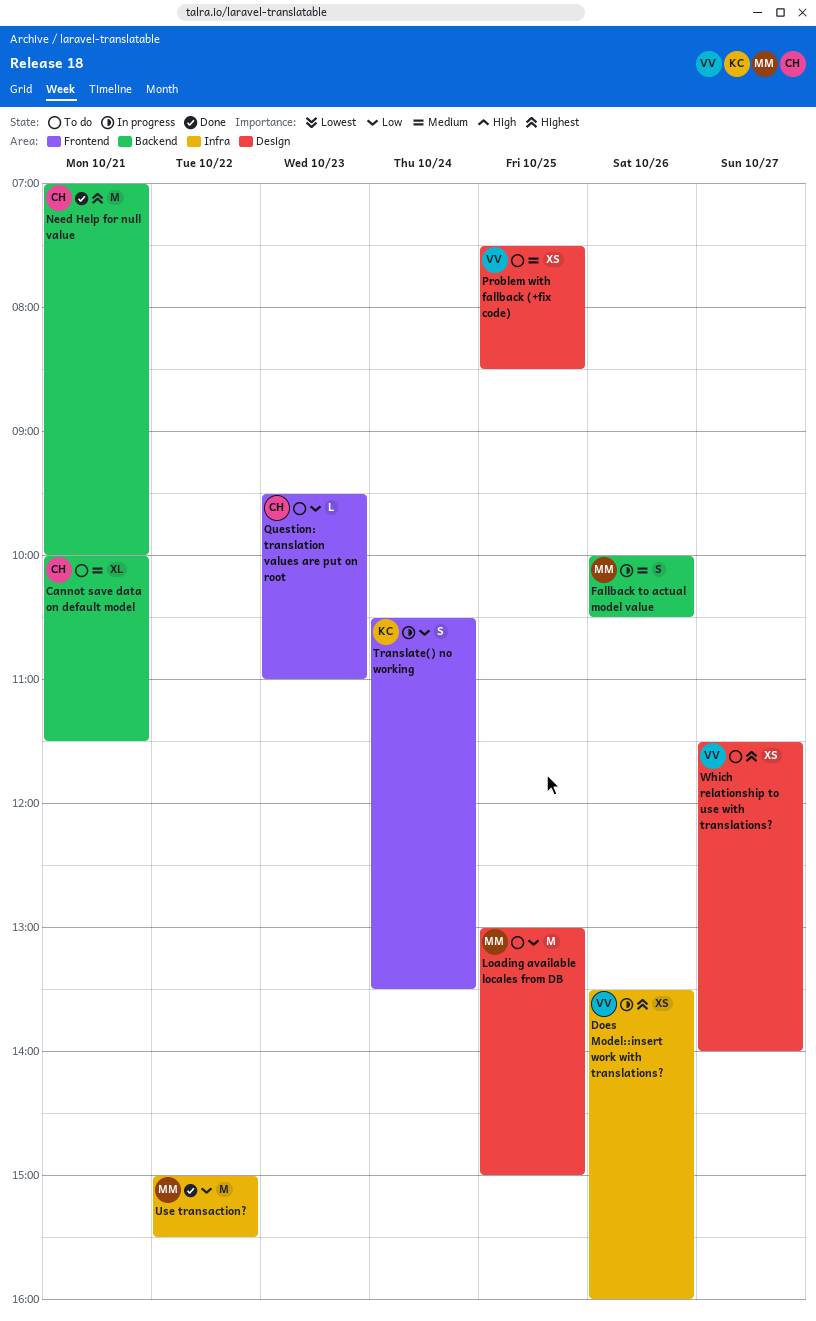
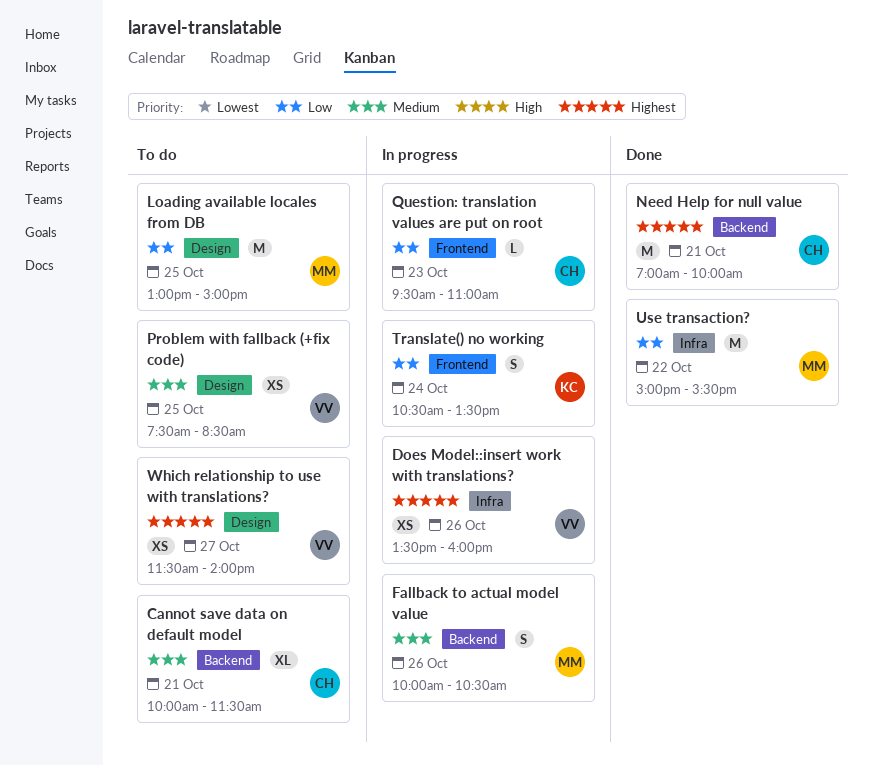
Question: translation values are put on root, status: To do -> In progress

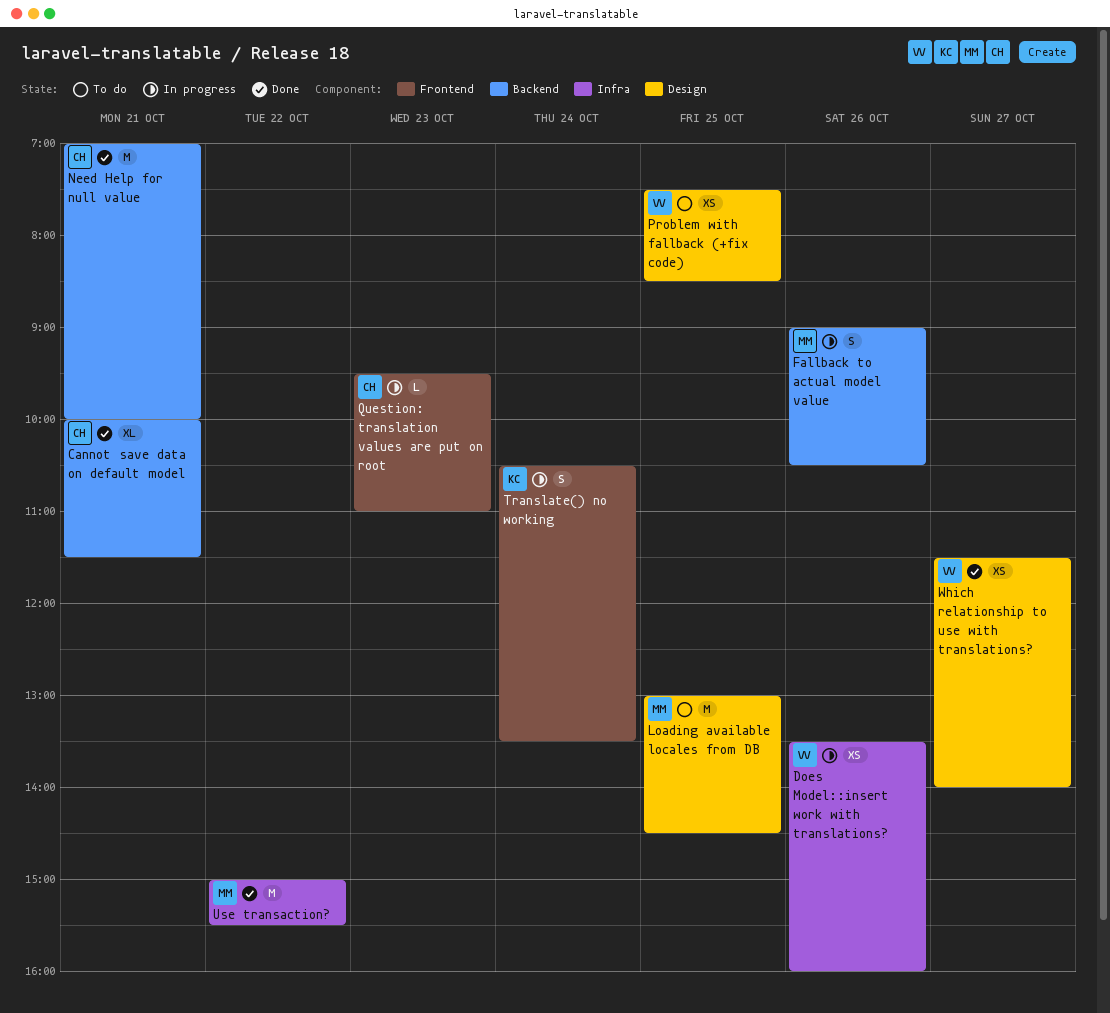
Cannot save data on default model, status: To do -> Done
Fallback to actual model value, begins: 10:00 -> 09:00
Loading available locales from DB, ends: 15:00 -> 14:30
Which relationship to use with translations?, status: To do -> Done

